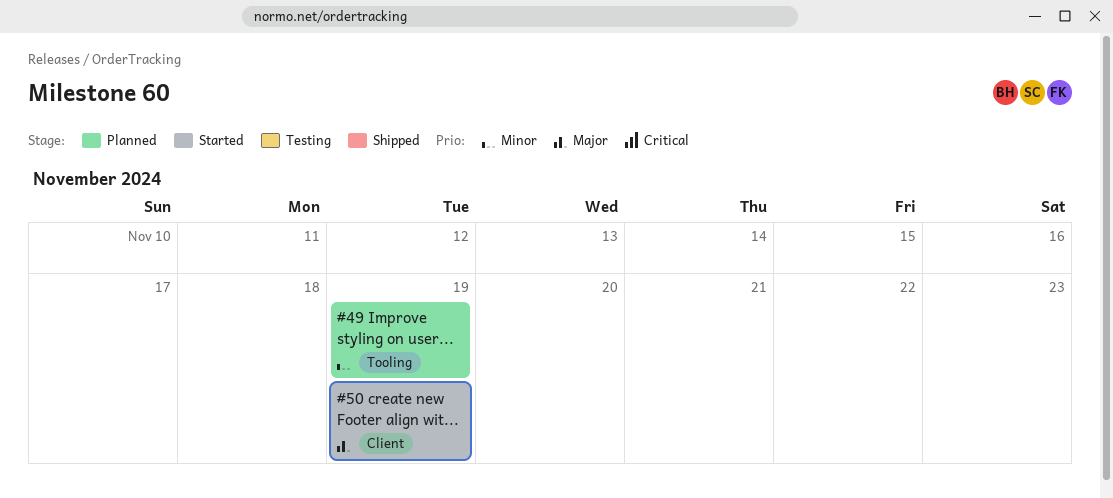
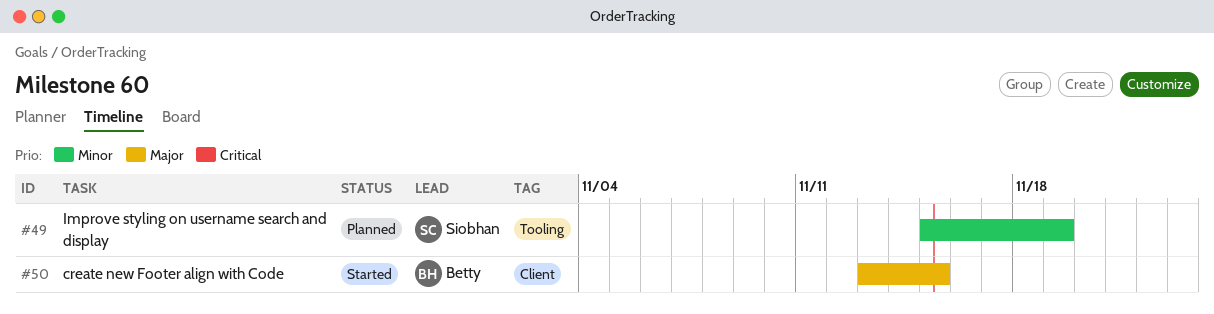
#50, due: Nov 19 -> Nov 15

